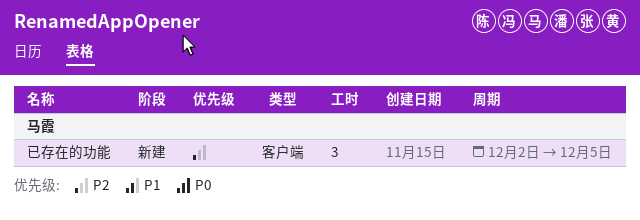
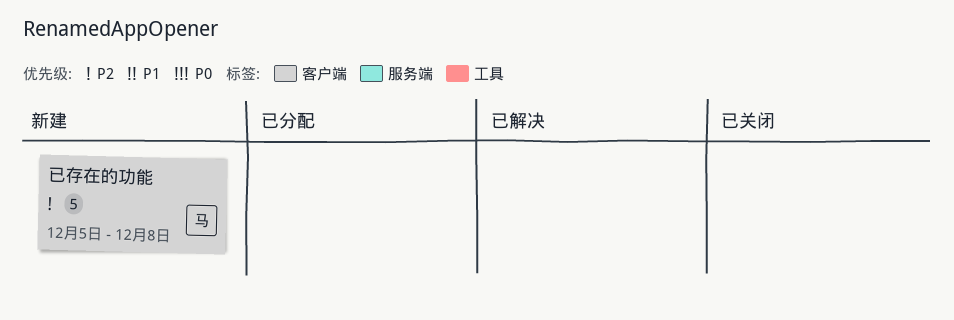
已存在的功能, estimate: 3 -> 5
已存在的功能, start: Dec 2 -> Dec 5
已存在的功能, due: Dec 5 -> Dec 8

